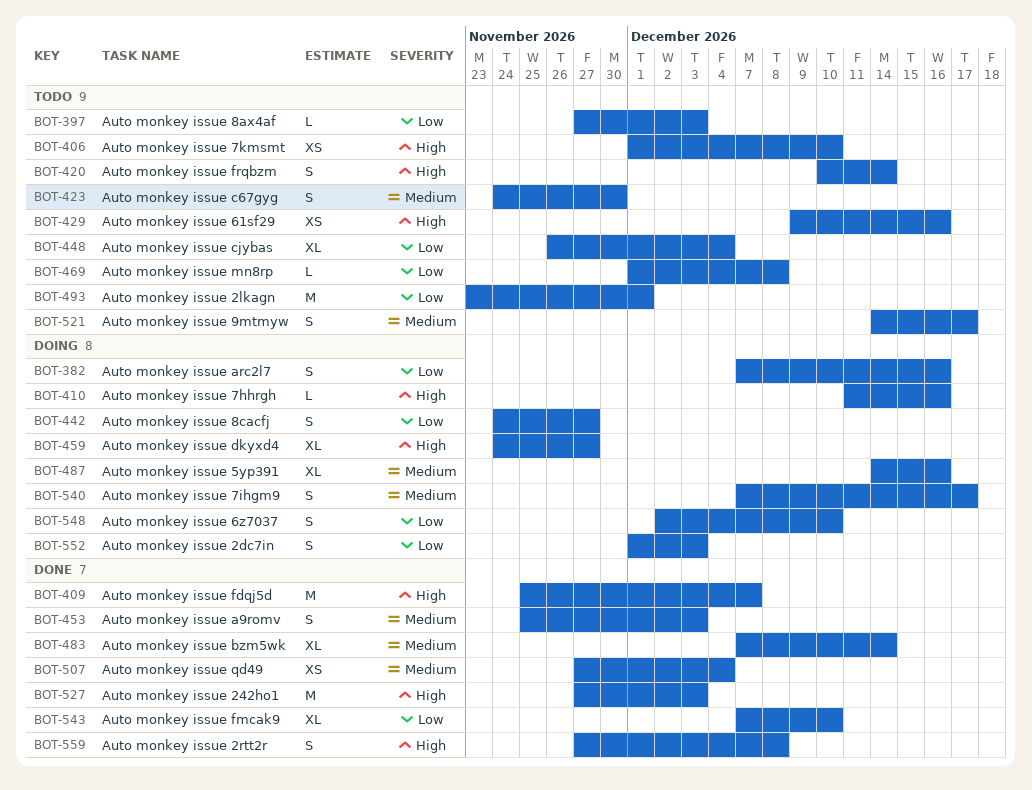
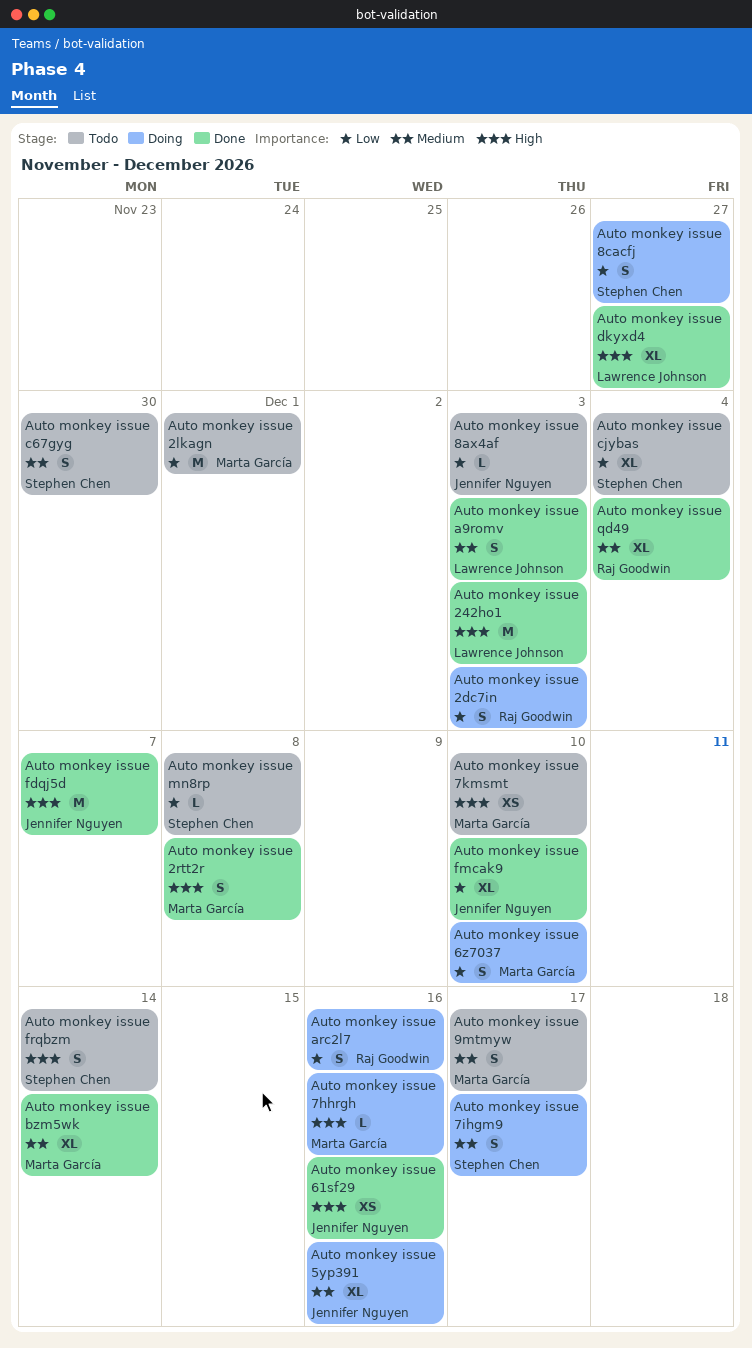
Auto monkey issue 61sf29, status: Todo -> Done
Auto monkey issue dkyxd4, status: Doing -> Done
Auto monkey issue qd49, estimate: XS -> XL

